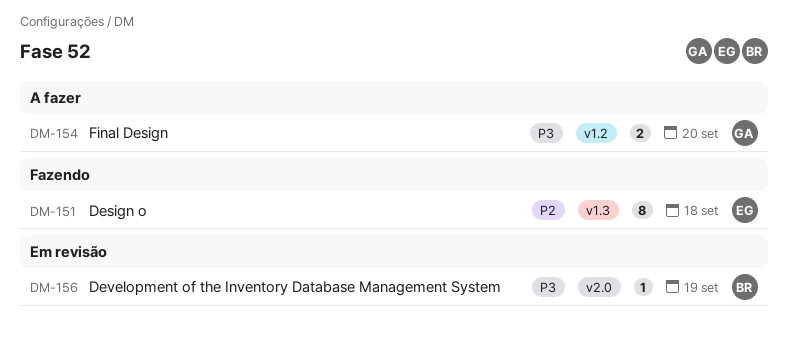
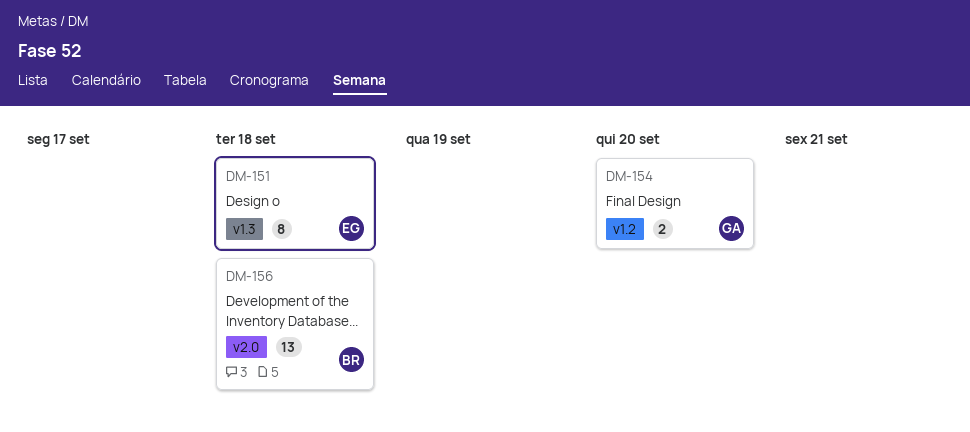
DM-156, estimate: 1 -> 13
DM-156, due: Sep 19 -> Sep 18

